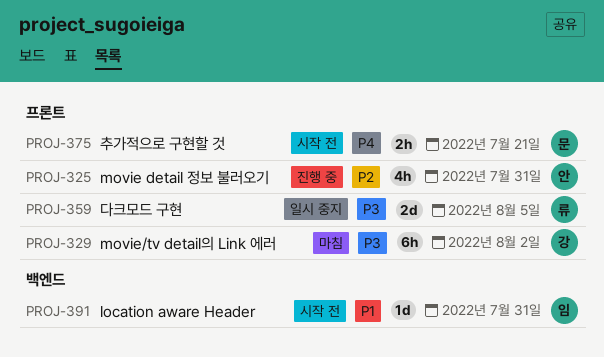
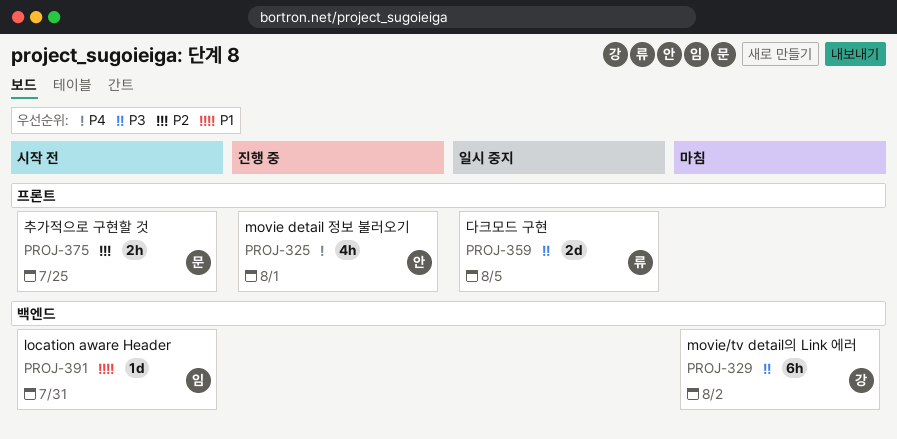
PROJ-325, priority: P2 -> P4
PROJ-325, due: Jul 31 -> Aug 1
PROJ-329, label: 프론트 -> 백엔드
PROJ-375, priority: P4 -> P2
PROJ-375, due: Jul 21 -> Jul 25

